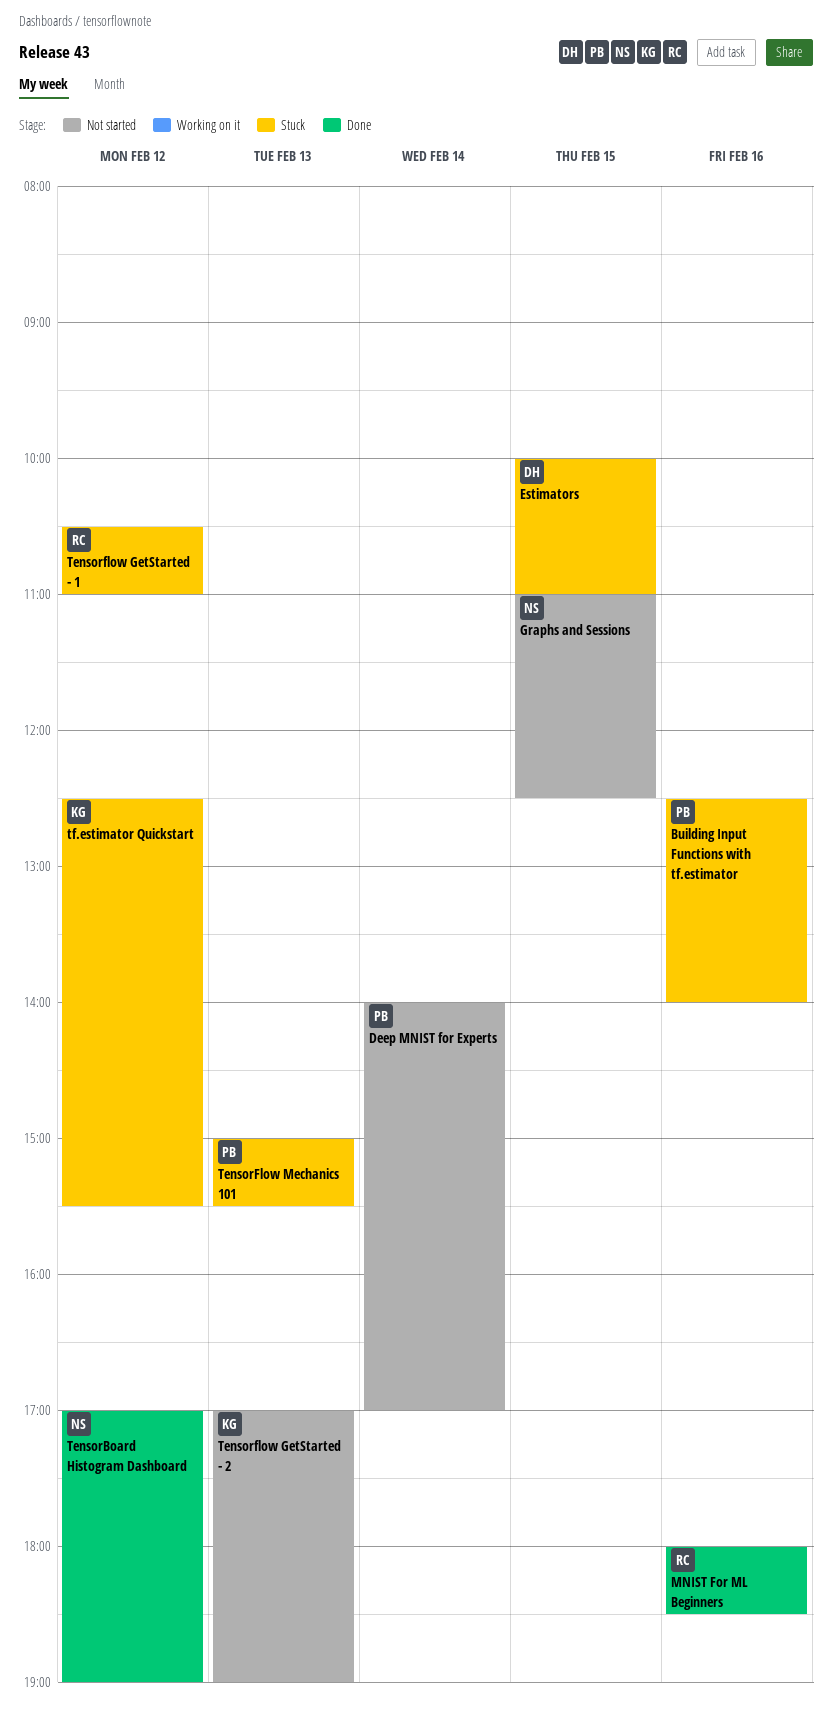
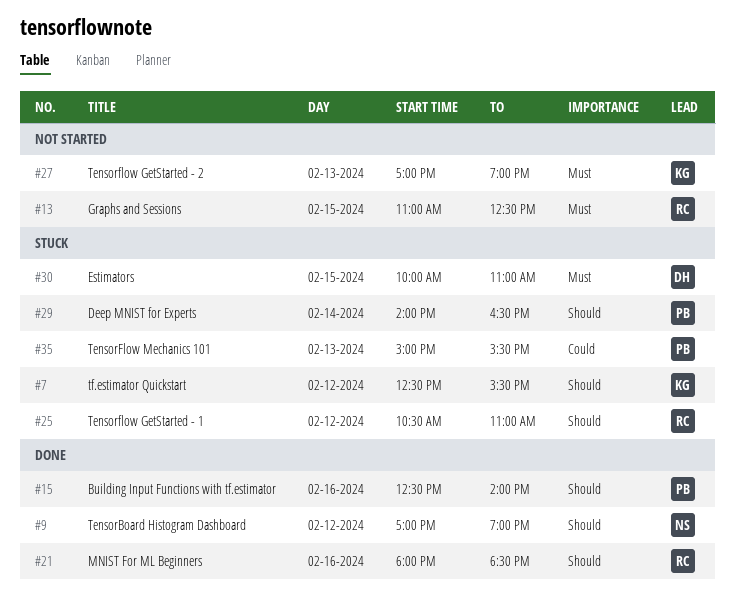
Building Input Functions with tf.estimator, status: Stuck -> Done
Deep MNIST for Experts, status: Not started -> Stuck
Deep MNIST for Experts, ends: 17:00 -> 16:30
Graphs and Sessions, owner: NS -> RC

